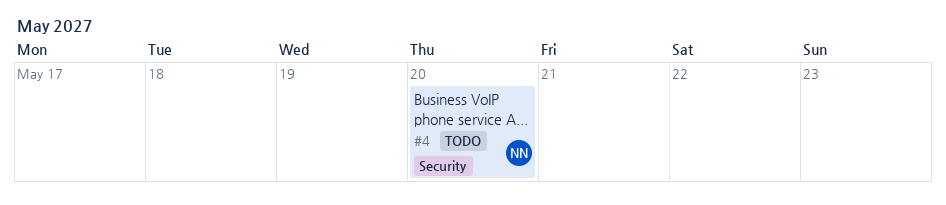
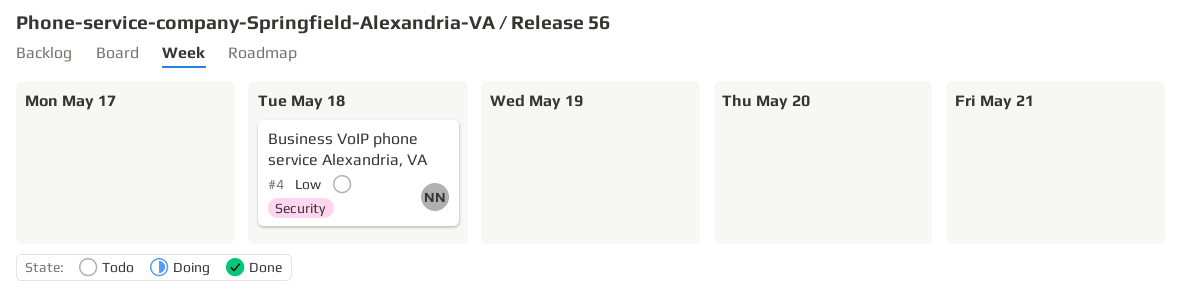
#4, due: May 20 -> May 18

